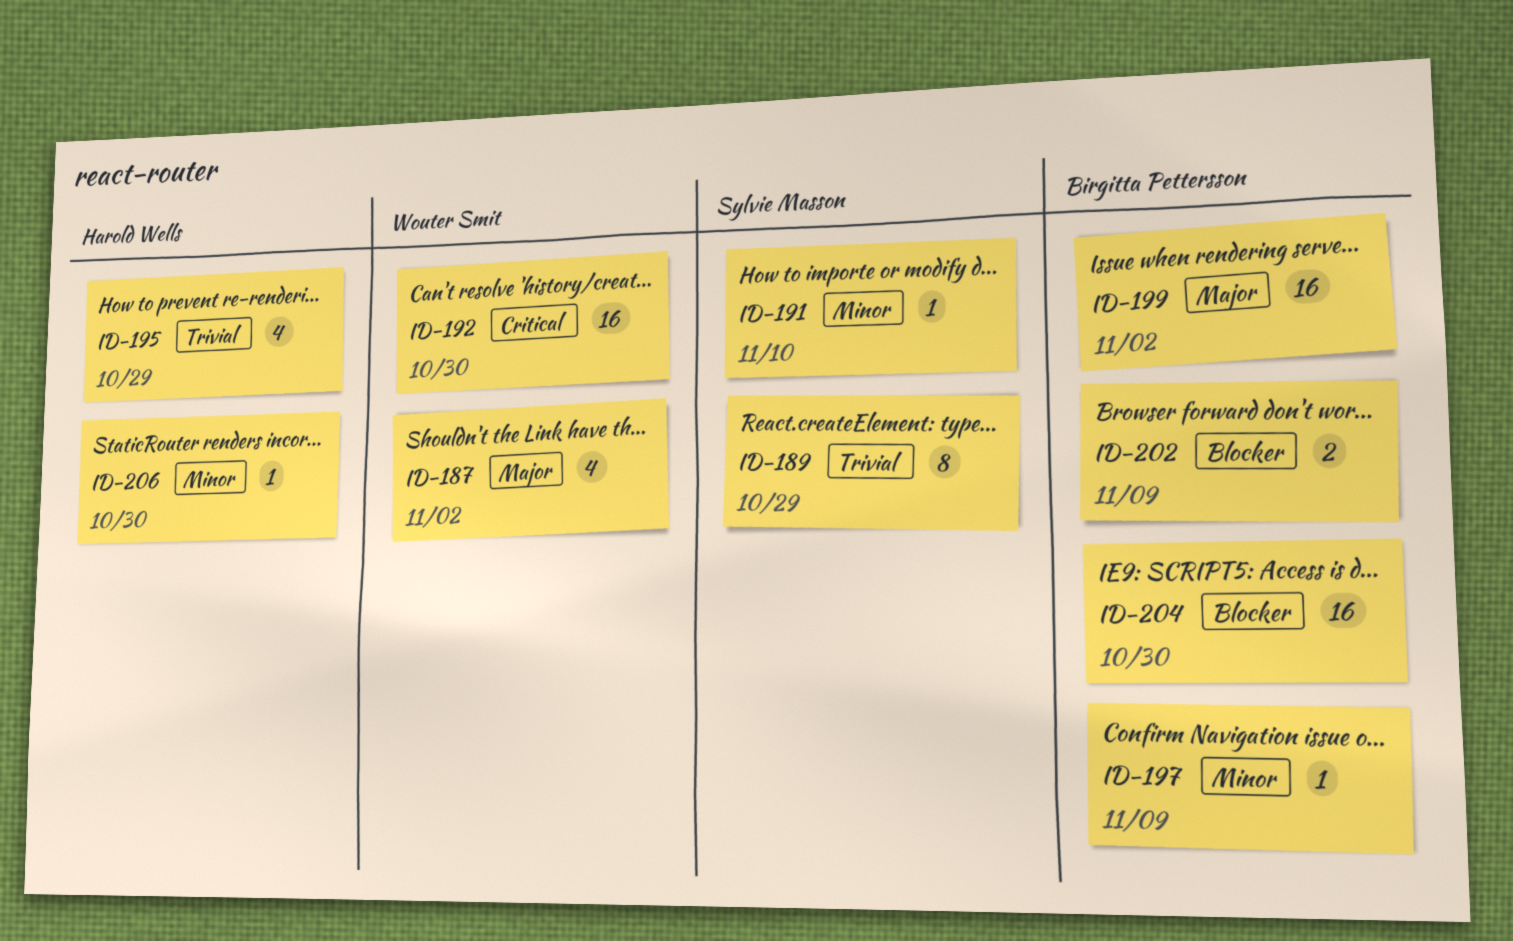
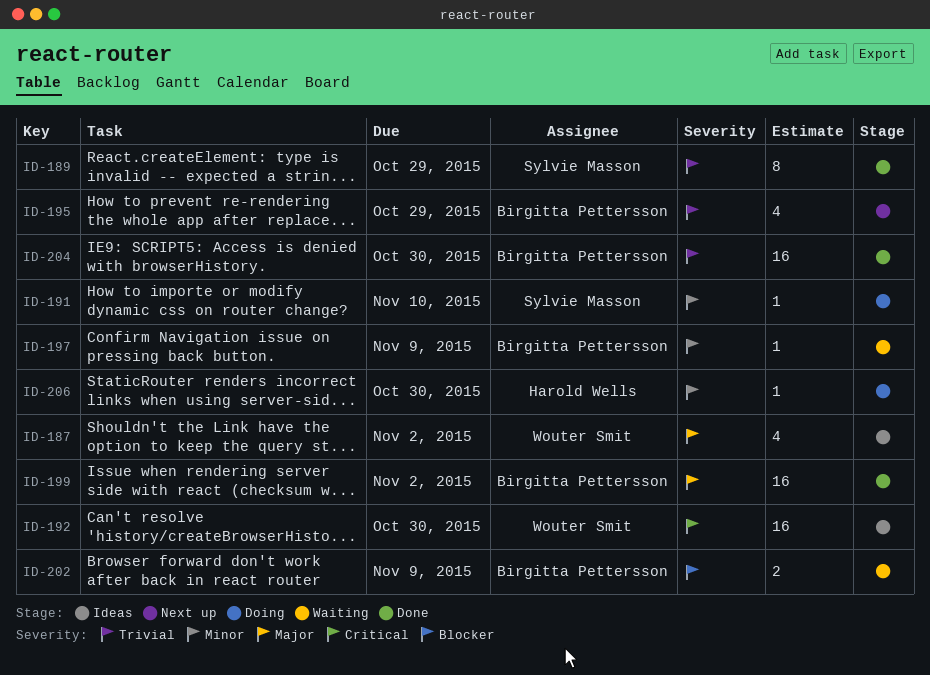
ID-195, owner: Harold Wells -> Birgitta Pettersson
ID-204, priority: Blocker -> Trivial

